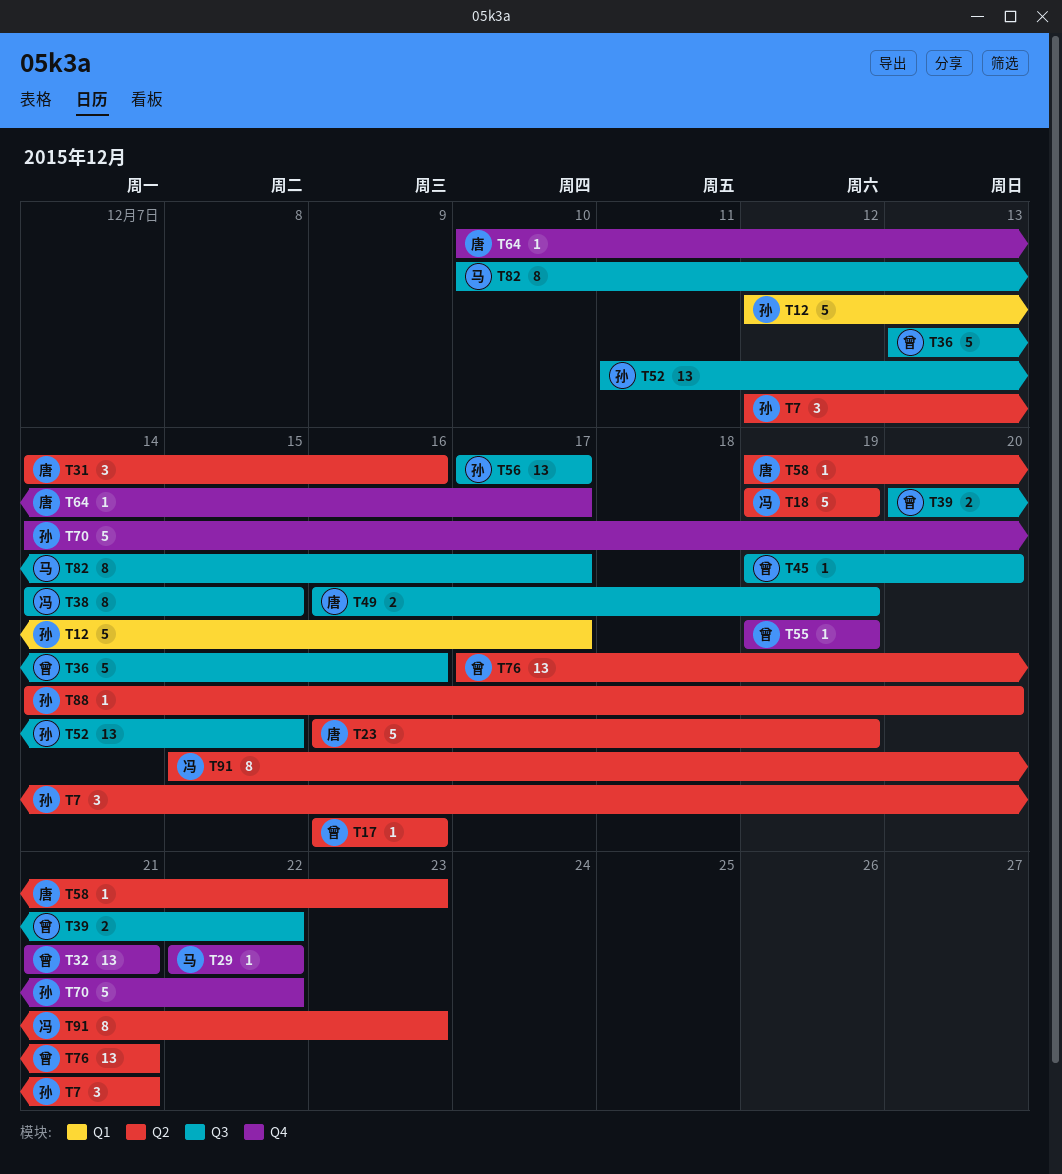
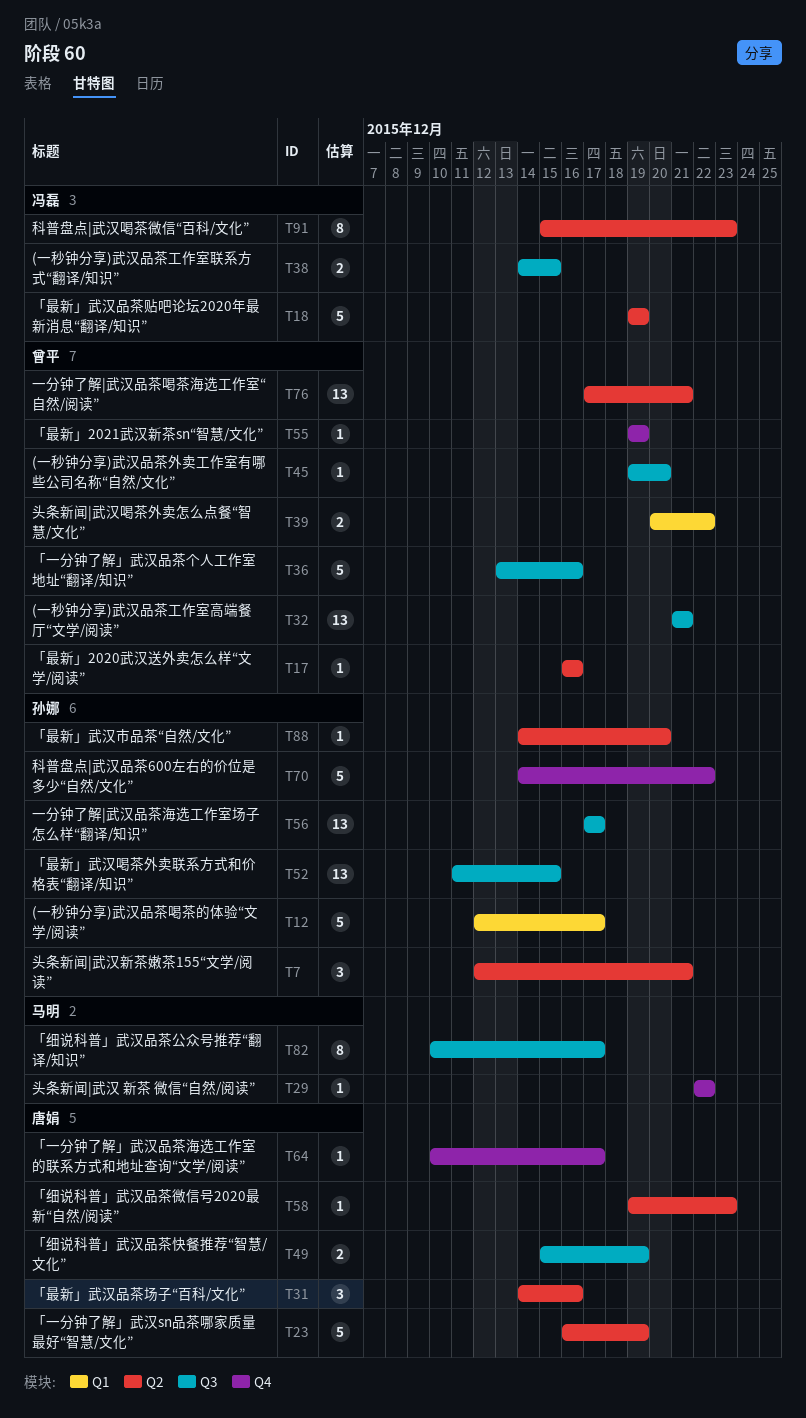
T32, label: Q4 -> Q3
T38, estimate: 8 -> 2
T39, label: Q3 -> Q1
T49, start: Dec 16 -> Dec 15

